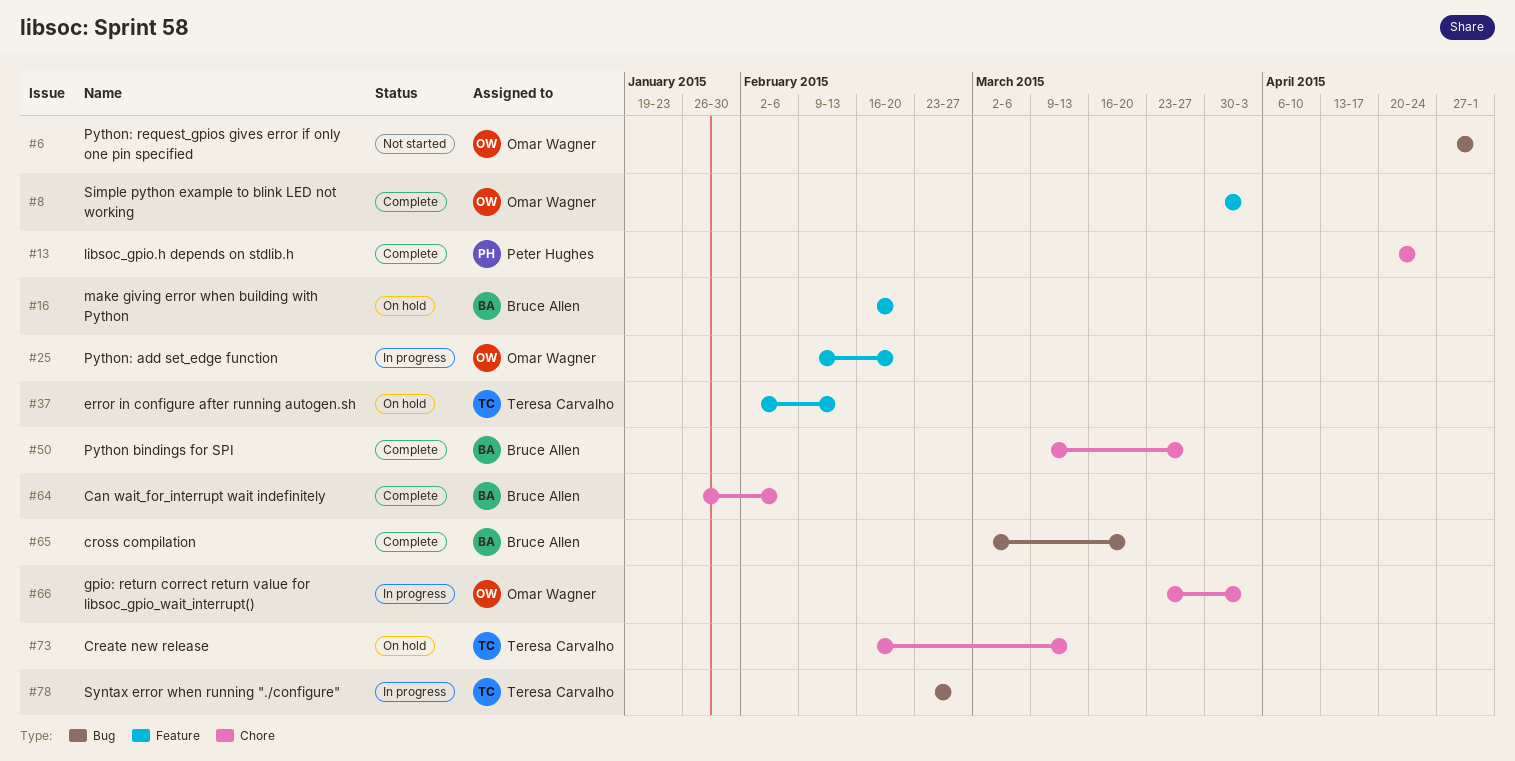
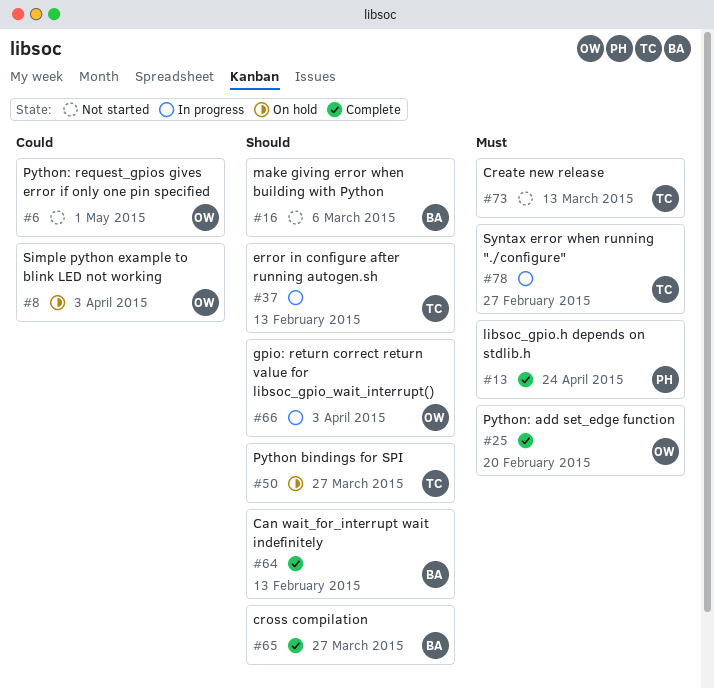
#8, status: Complete -> On hold
#16, status: On hold -> Not started
#16, due: Feb 20 -> Mar 6
#25, status: In progress -> Complete
#37, status: On hold -> In progress
#50, status: Complete -> On hold
#50, owner: Bruce Allen -> Teresa Carvalho
#64, due: Feb 6 -> Feb 13
#65, due: Mar 20 -> Mar 27
#73, status: On hold -> Not started

